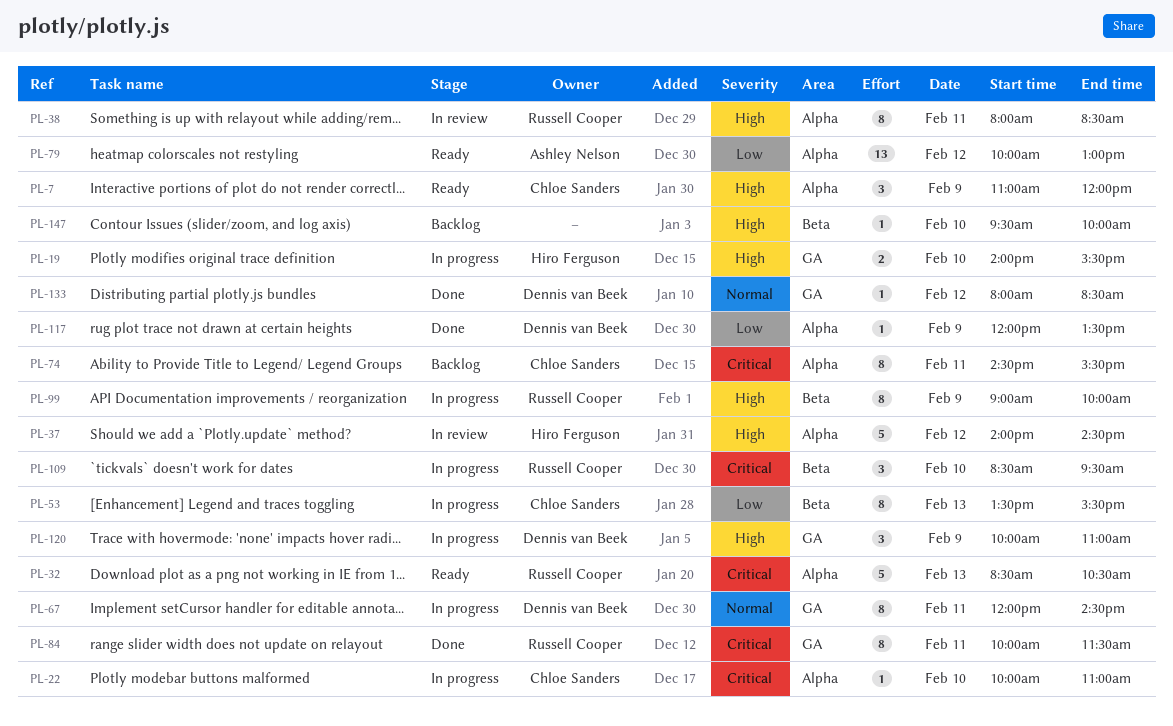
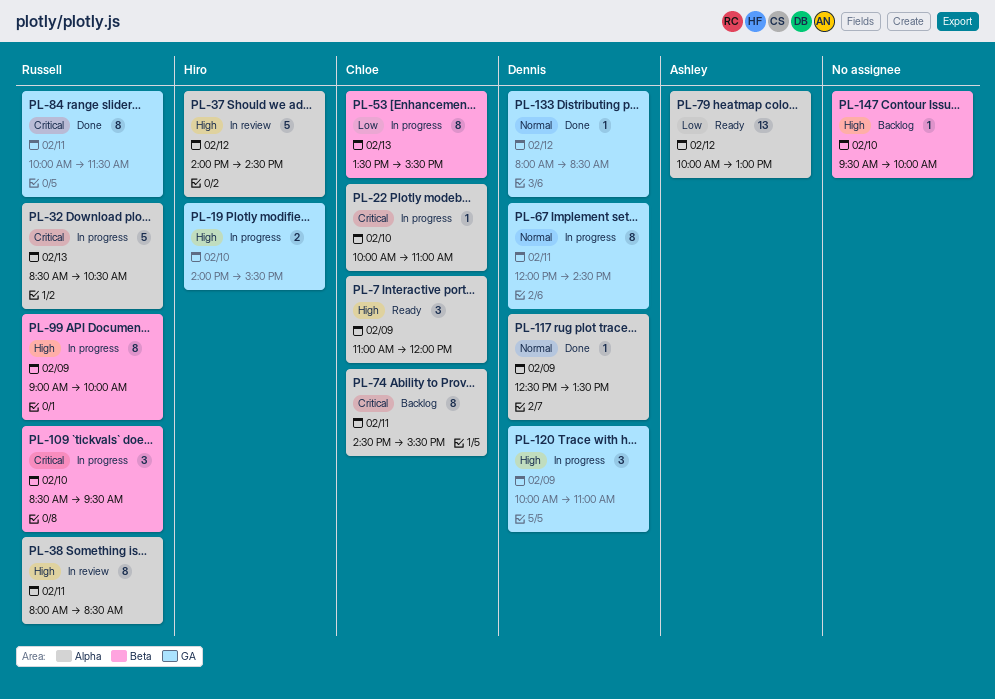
PL-32, status: Ready -> In progress
PL-117, priority: Low -> Normal
PL-117, begins: 12:00 -> 12:30

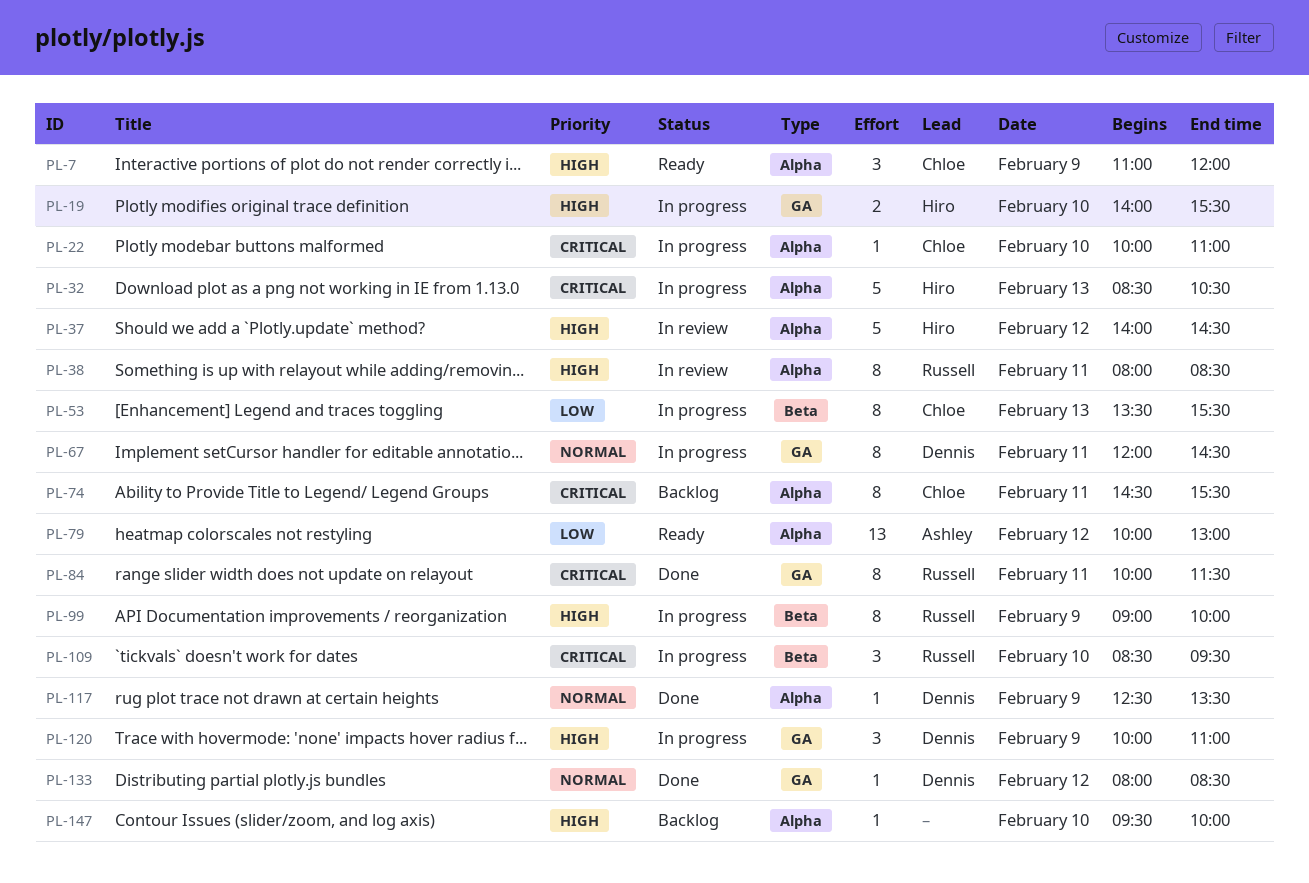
PL-32, owner: Russell -> Hiro
PL-147, label: Beta -> Alpha

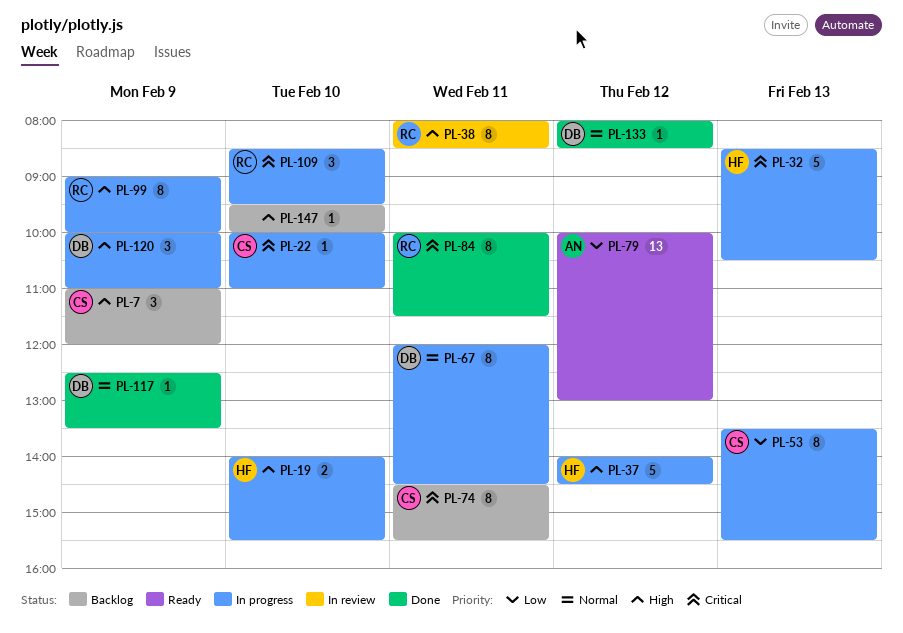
PL-7, status: Ready -> Backlog
PL-37, status: In review -> In progress

